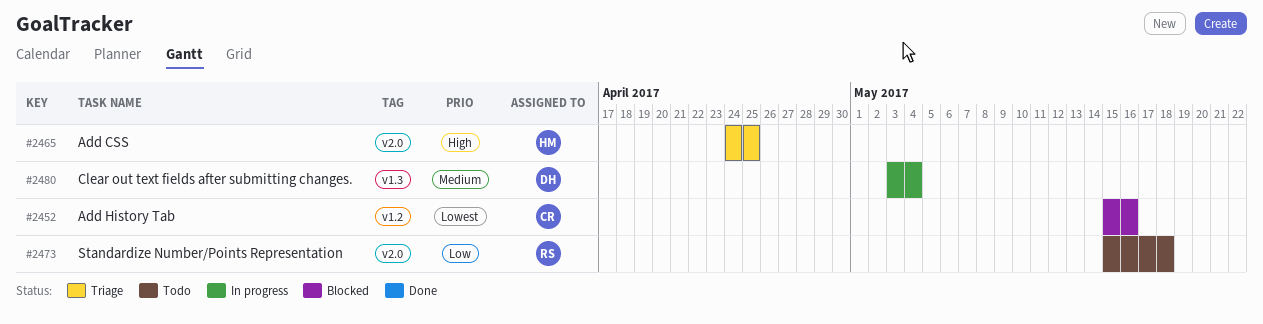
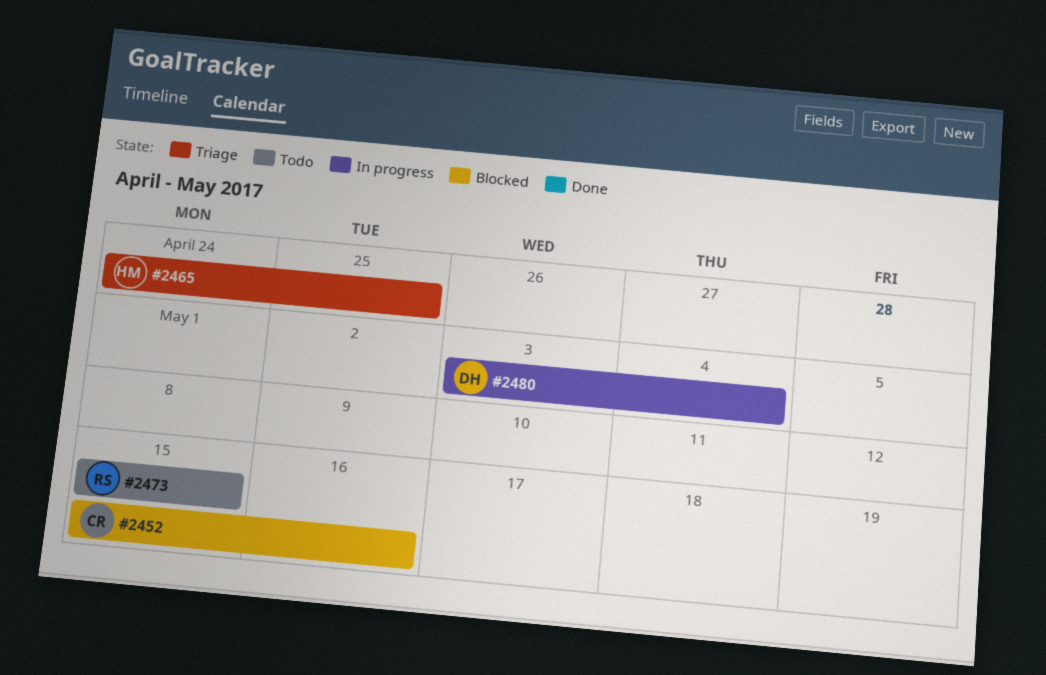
#2473, due: May 18 -> May 15

